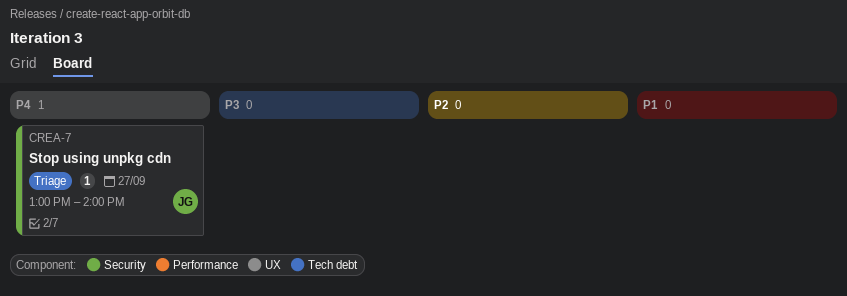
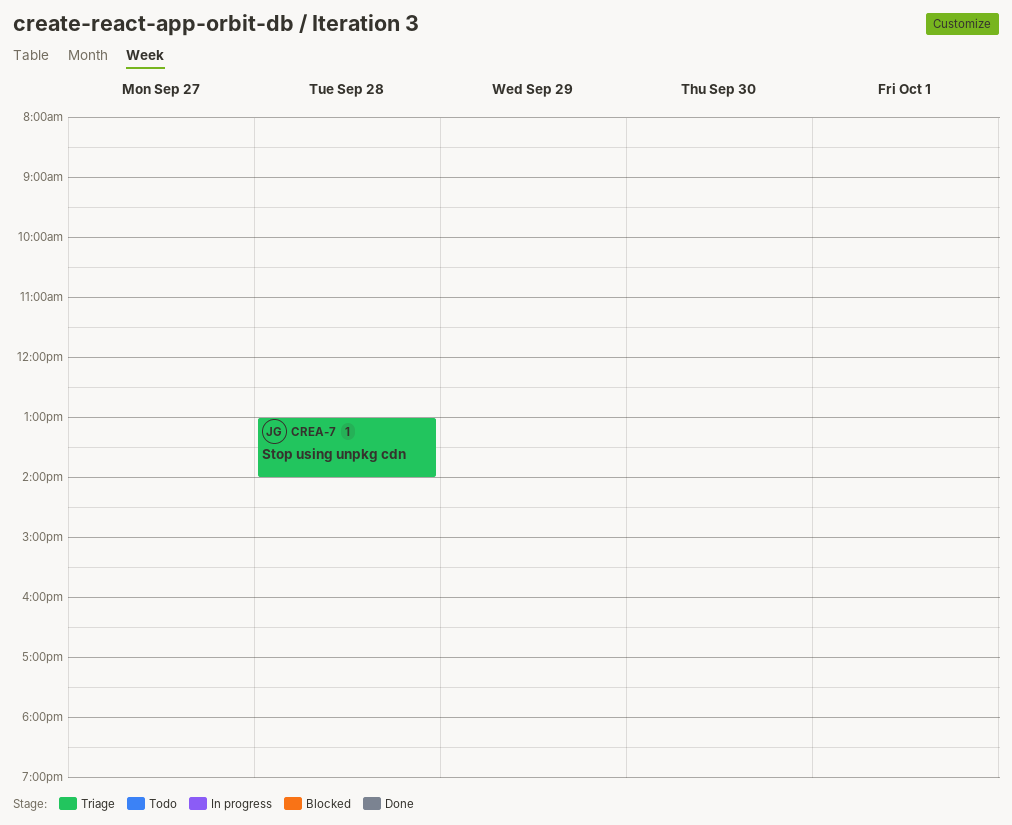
CREA-7, day: Sep 27 -> Sep 28

